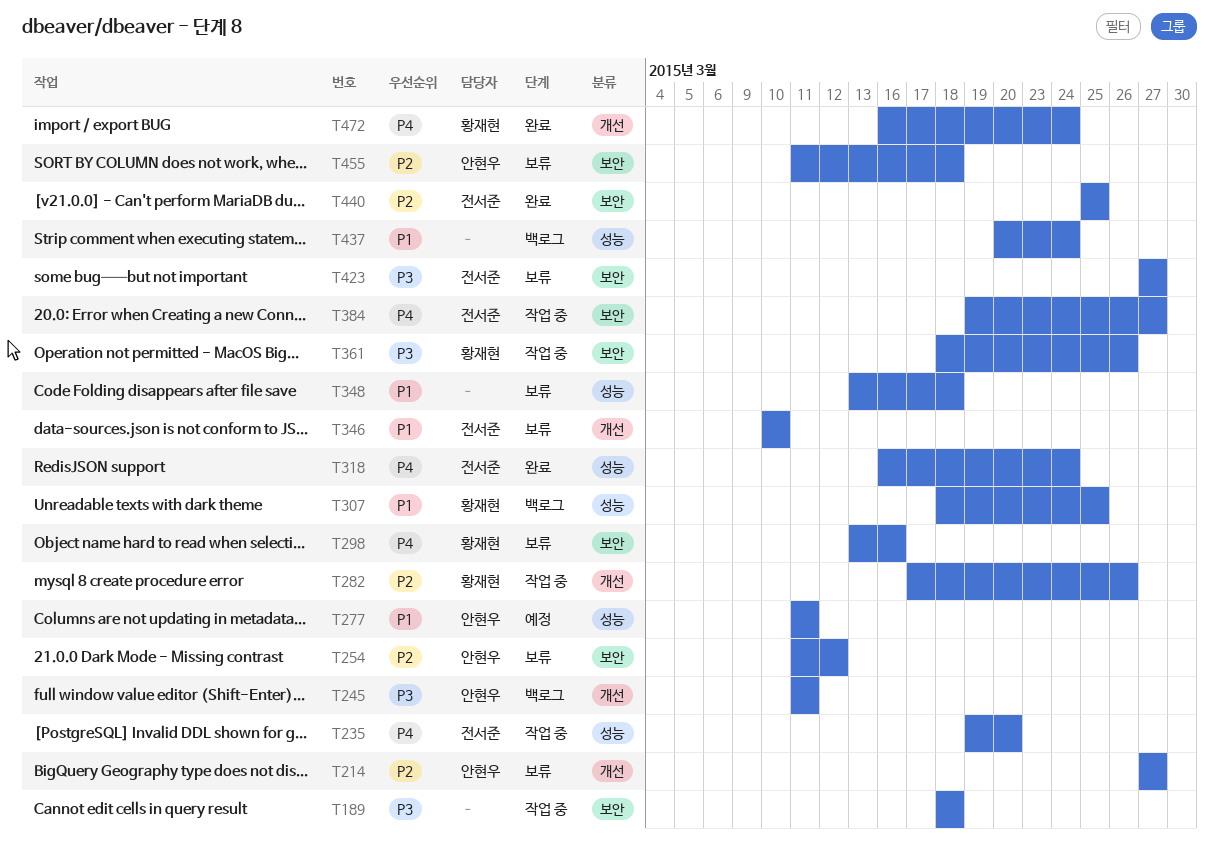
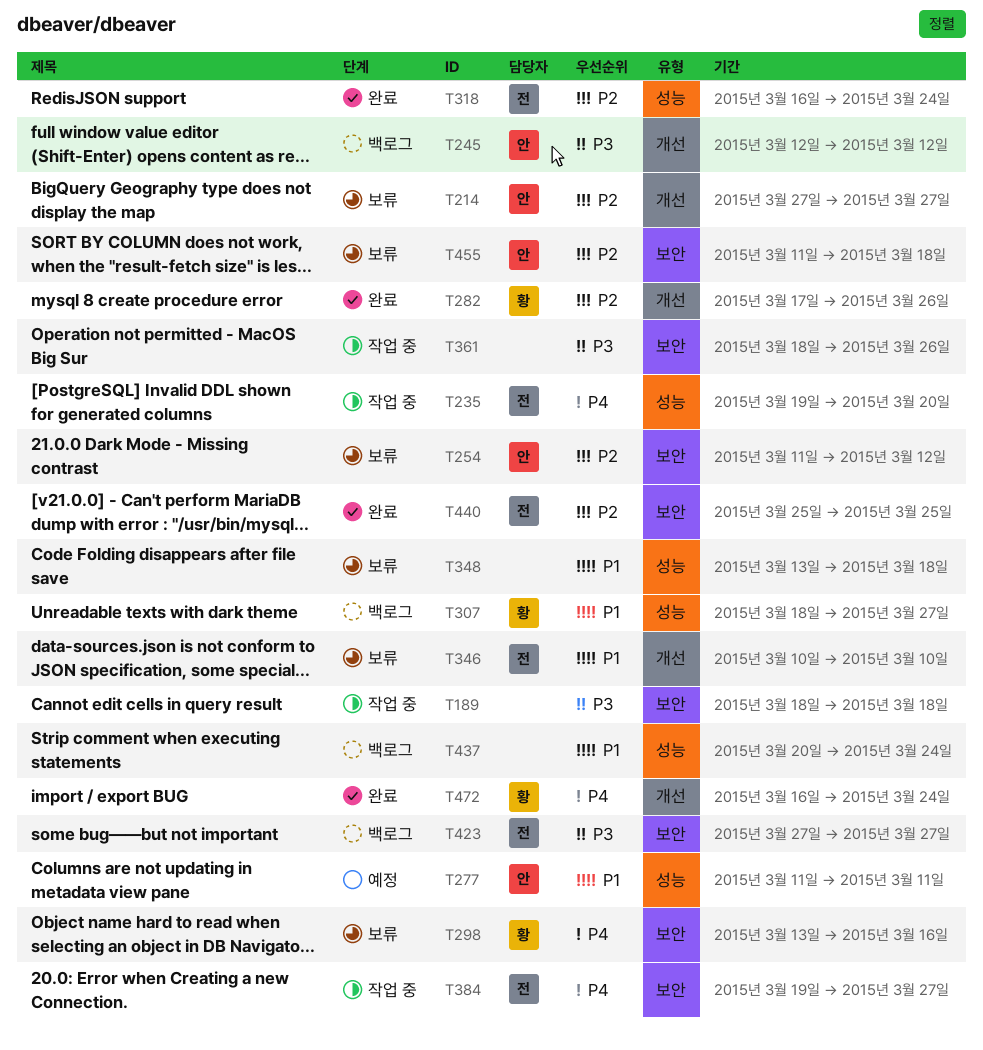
T245, start: Mar 11 -> Mar 12
T245, due: Mar 11 -> Mar 12
T282, status: 작업 중 -> 완료
T307, due: Mar 25 -> Mar 27
T318, priority: P4 -> P2
T361, owner: 황재현 -> none
T423, status: 보류 -> 백로그

